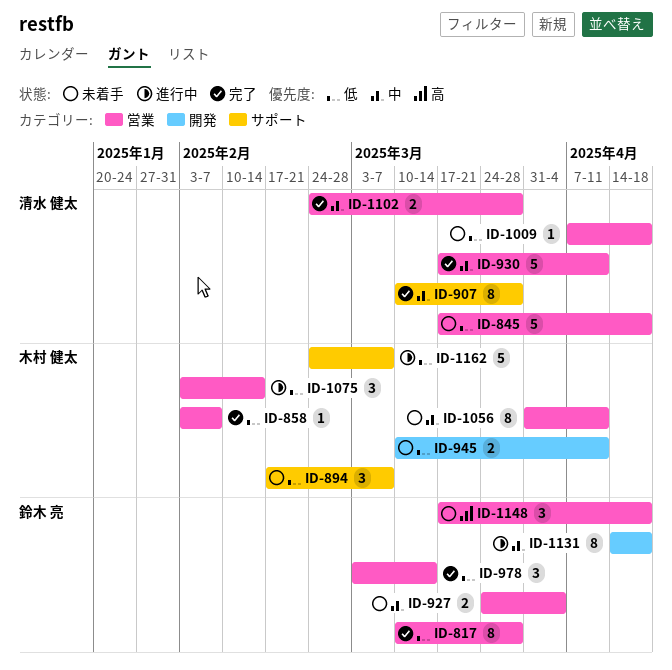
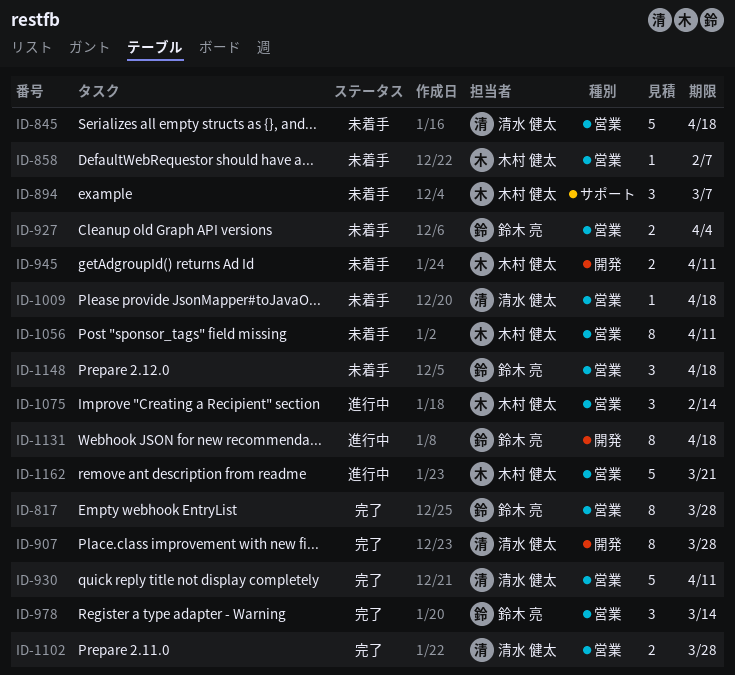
ID-858, status: 完了 -> 未着手
ID-907, label: サポート -> 開発
ID-1162, label: サポート -> 営業
ID-1162, due: Mar 7 -> Mar 21

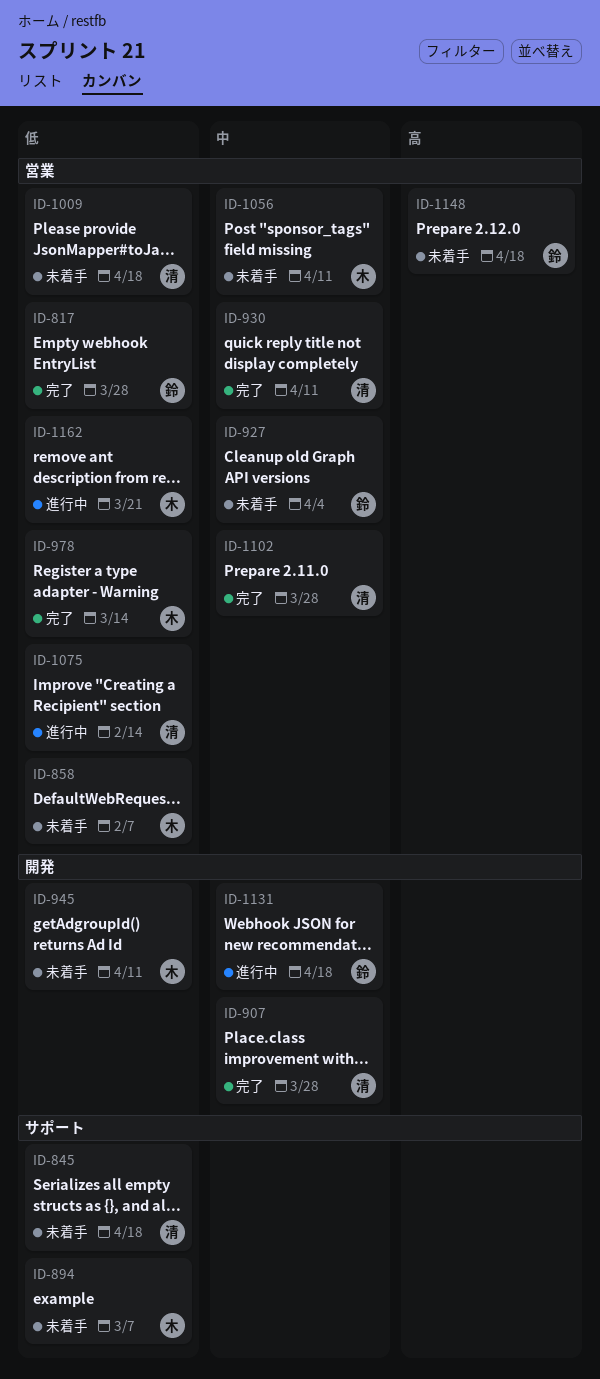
ID-845, label: 営業 -> サポート
ID-978, owner: 鈴木 亮 -> 木村 健太
ID-1075, owner: 木村 健太 -> 清水 健太

